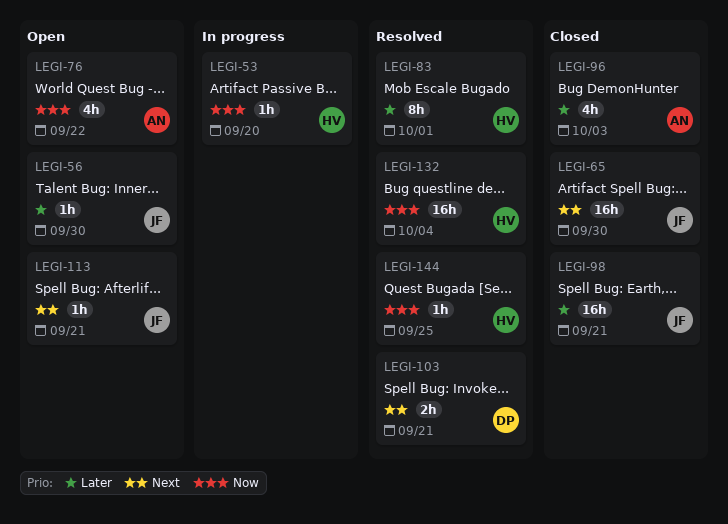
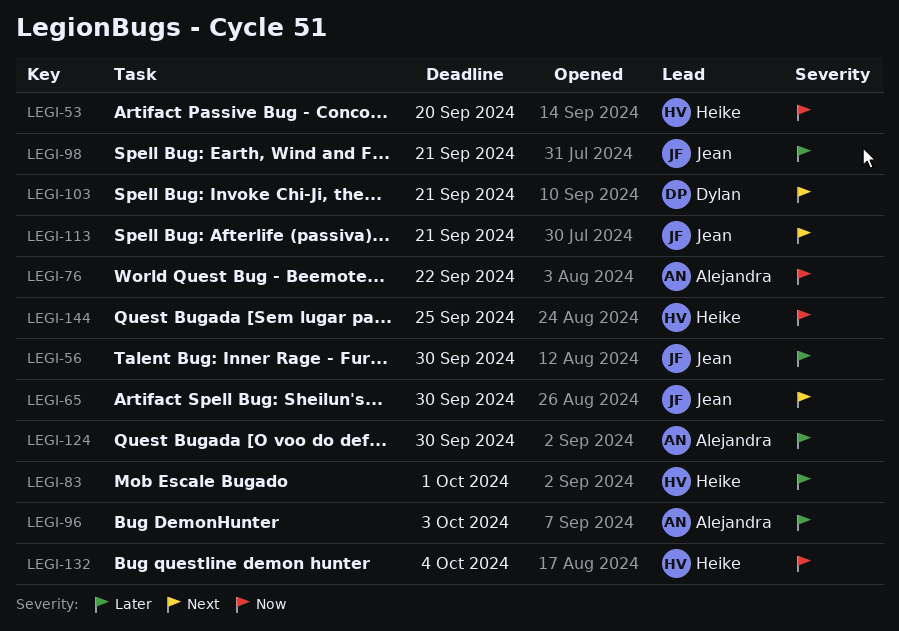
LEGI-124: none -> present

